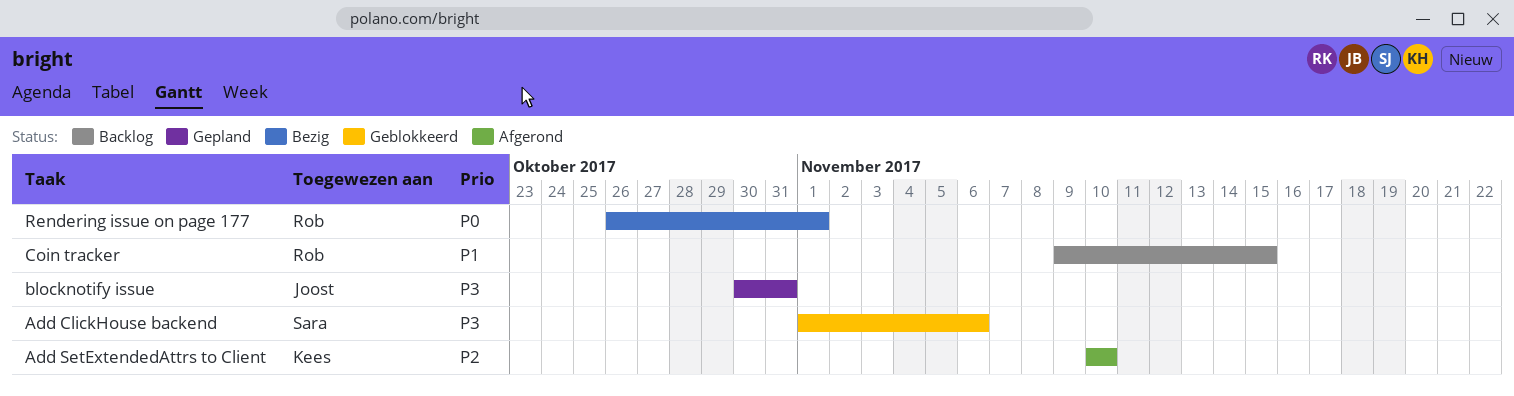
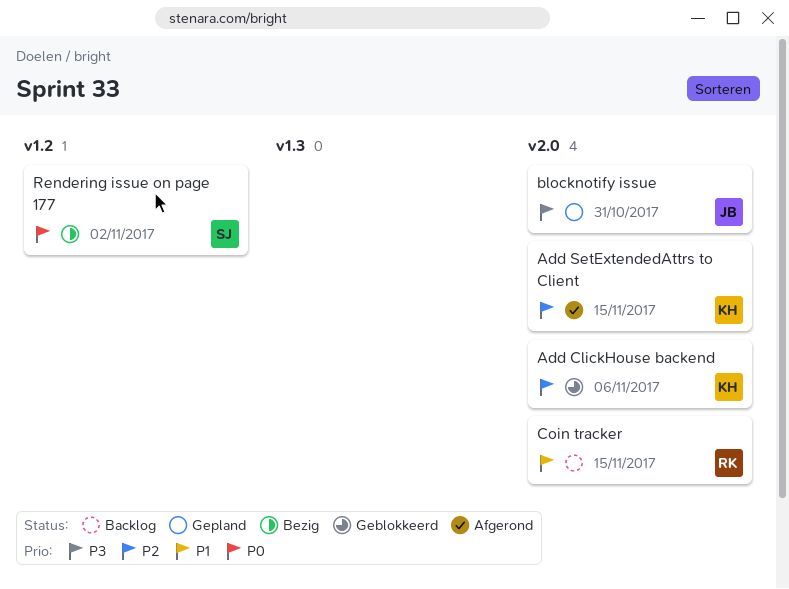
Add ClickHouse backend, owner: Sara -> Kees
Add ClickHouse backend, priority: P3 -> P2
Add SetExtendedAttrs to Client, due: Nov 10 -> Nov 15
Rendering issue on page 177, owner: Rob -> Sara
Rendering issue on page 177, due: Nov 1 -> Nov 2

